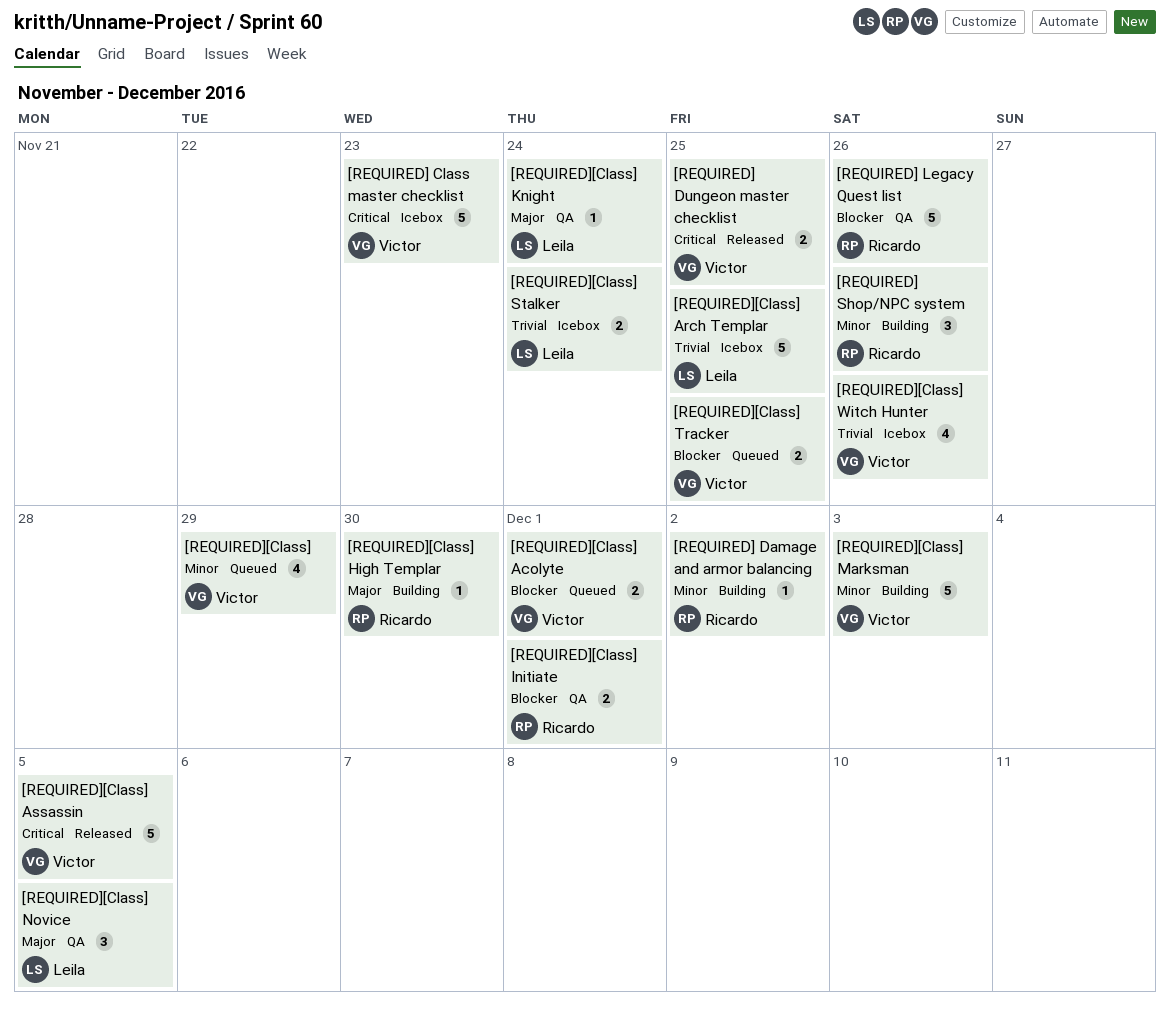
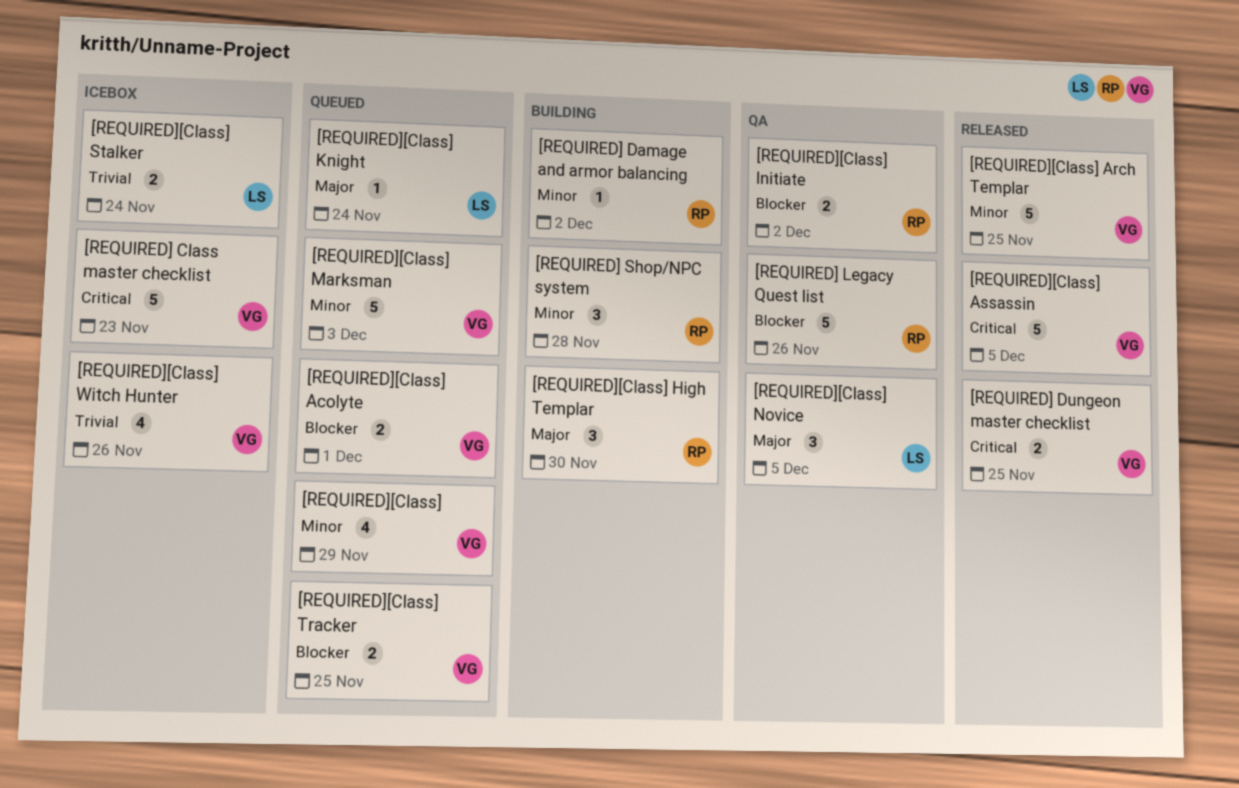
[REQUIRED] Shop/NPC system, due: Nov 26 -> Nov 28
[REQUIRED][Class] Arch Templar, status: Icebox -> Released
[REQUIRED][Class] Arch Templar, owner: Leila -> Victor
[REQUIRED][Class] Arch Templar, priority: Trivial -> Minor
[REQUIRED][Class] High Templar, estimate: 1 -> 3
[REQUIRED][Class] Initiate, due: Dec 1 -> Dec 2
[REQUIRED][Class] Knight, status: QA -> Queued
[REQUIRED][Class] Marksman, status: Building -> Queued

